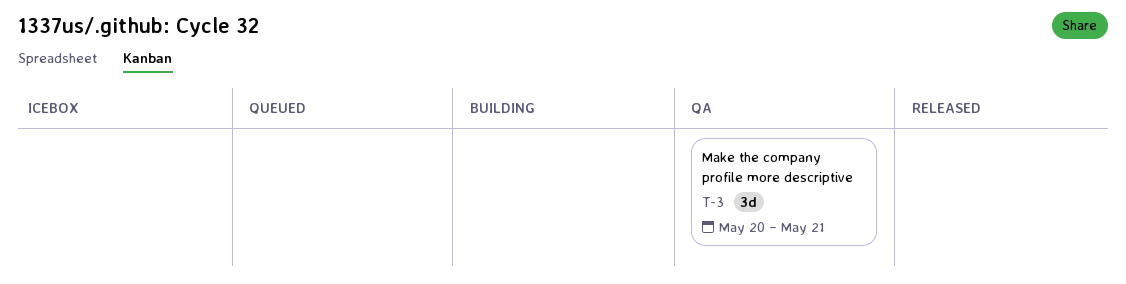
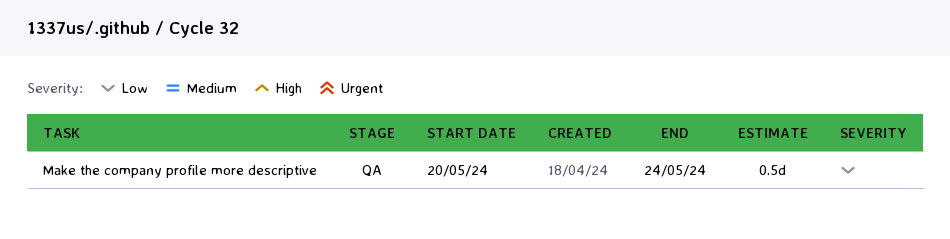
Make the company profile more descriptive, estimate: 3d -> 0.5d
Make the company profile more descriptive, due: May 21 -> May 24

